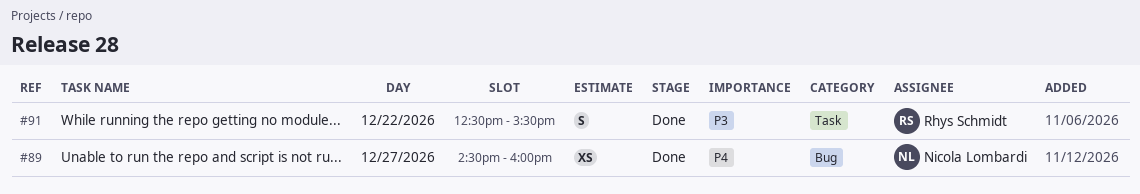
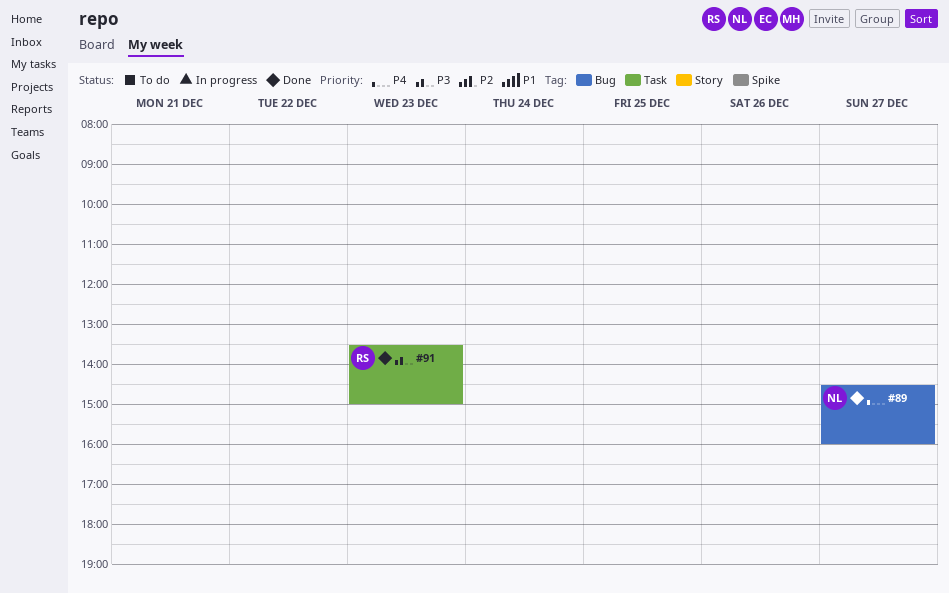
#91, day: Dec 22 -> Dec 23
#91, begins: 12:30 -> 13:30
#91, ends: 15:30 -> 15:00

